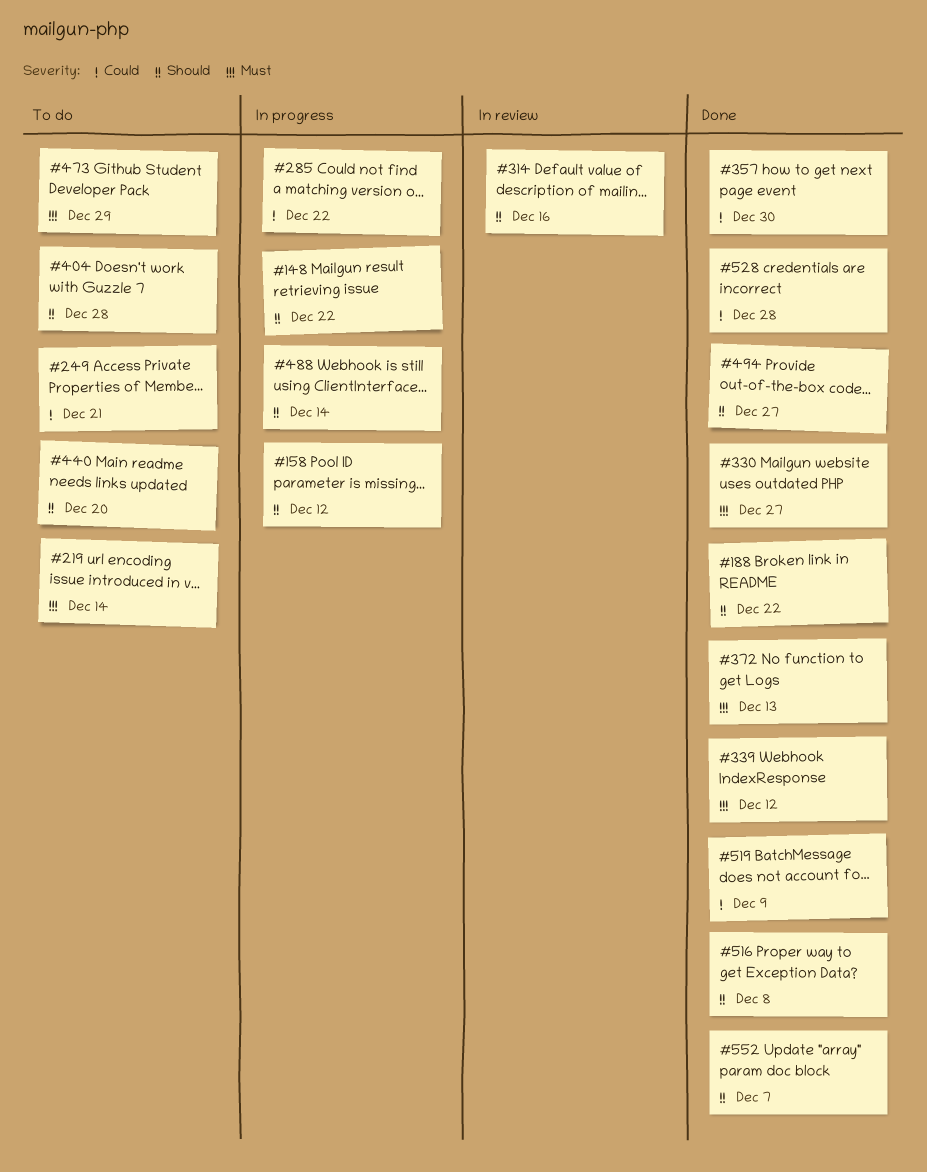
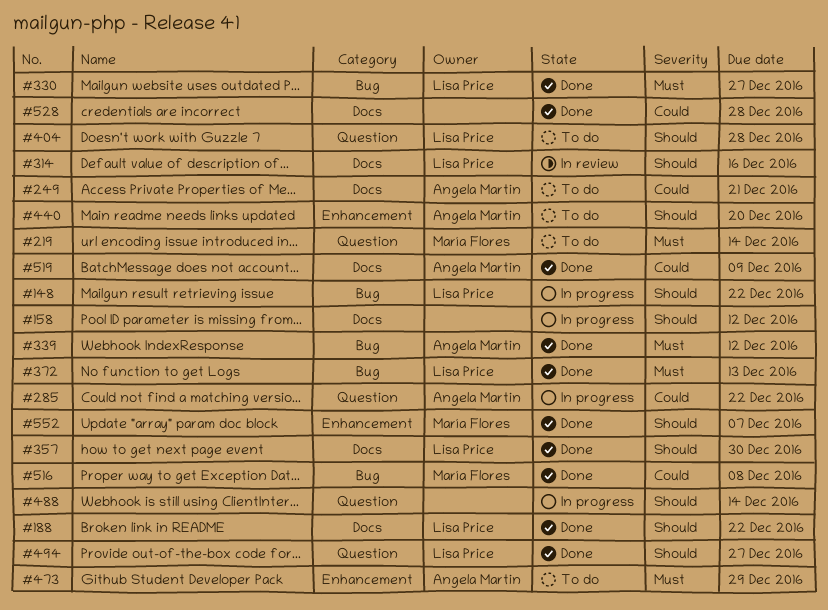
#357, priority: Could -> Should
#516, priority: Should -> Could

